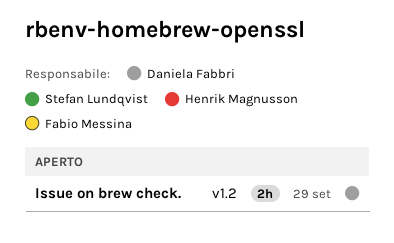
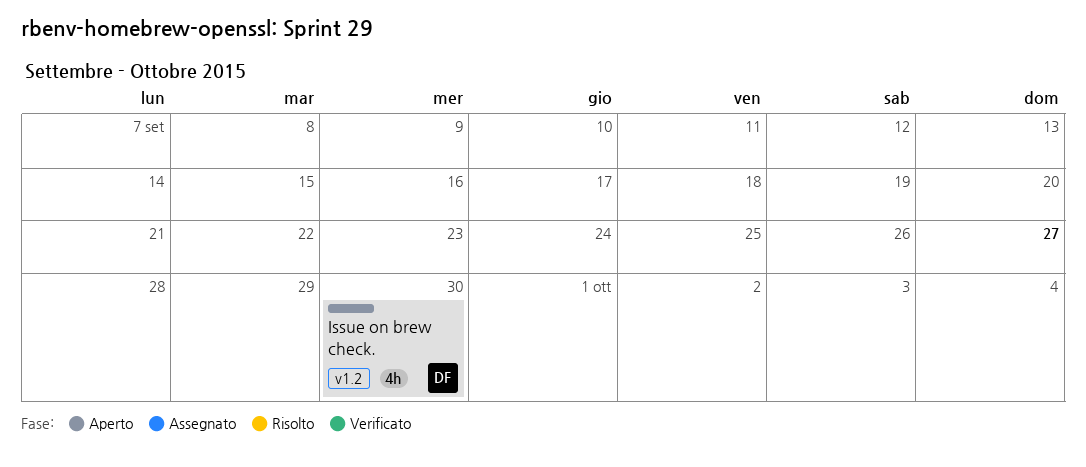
Issue on brew check., estimate: 2h -> 4h
Issue on brew check., due: Sep 29 -> Sep 30

